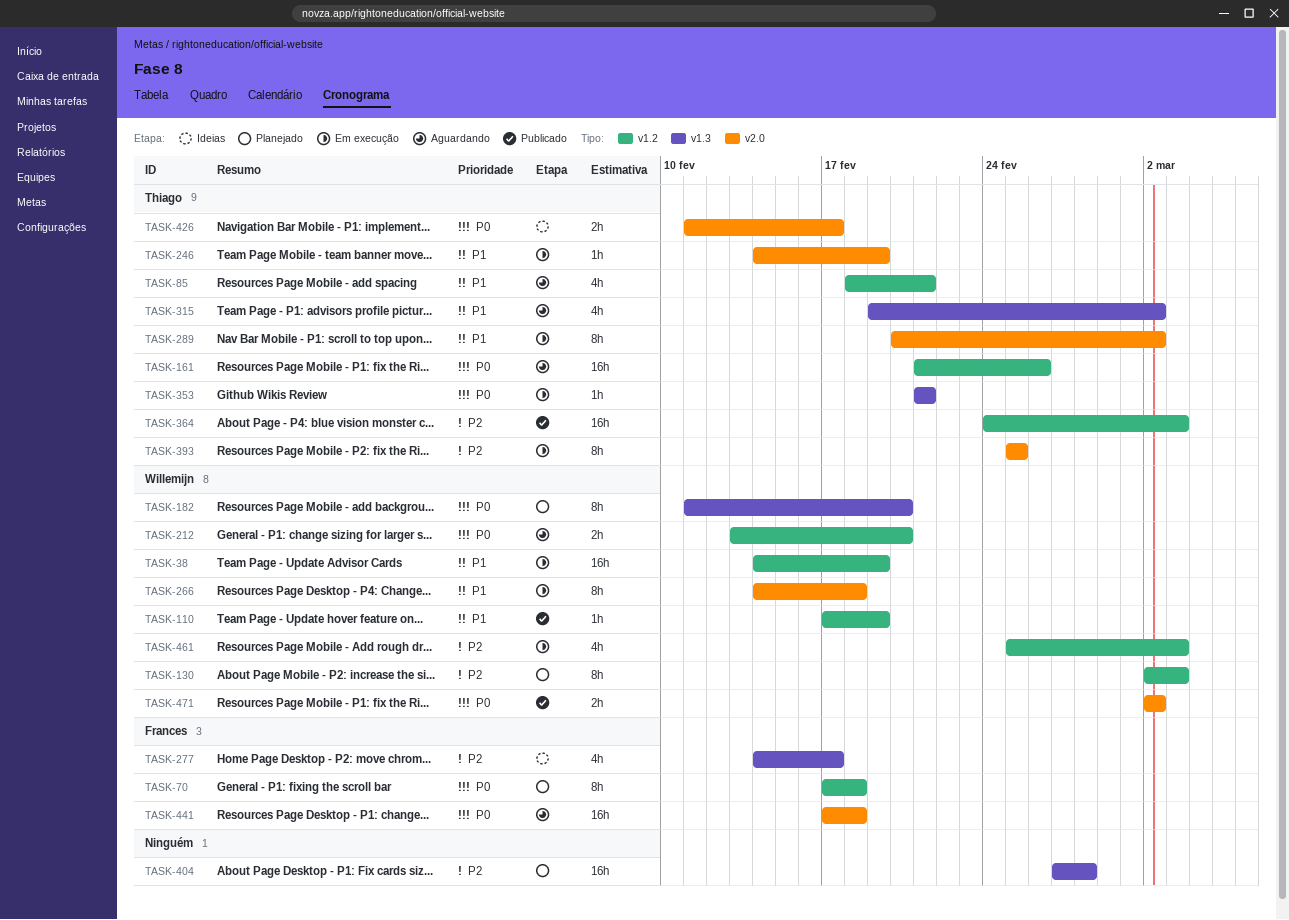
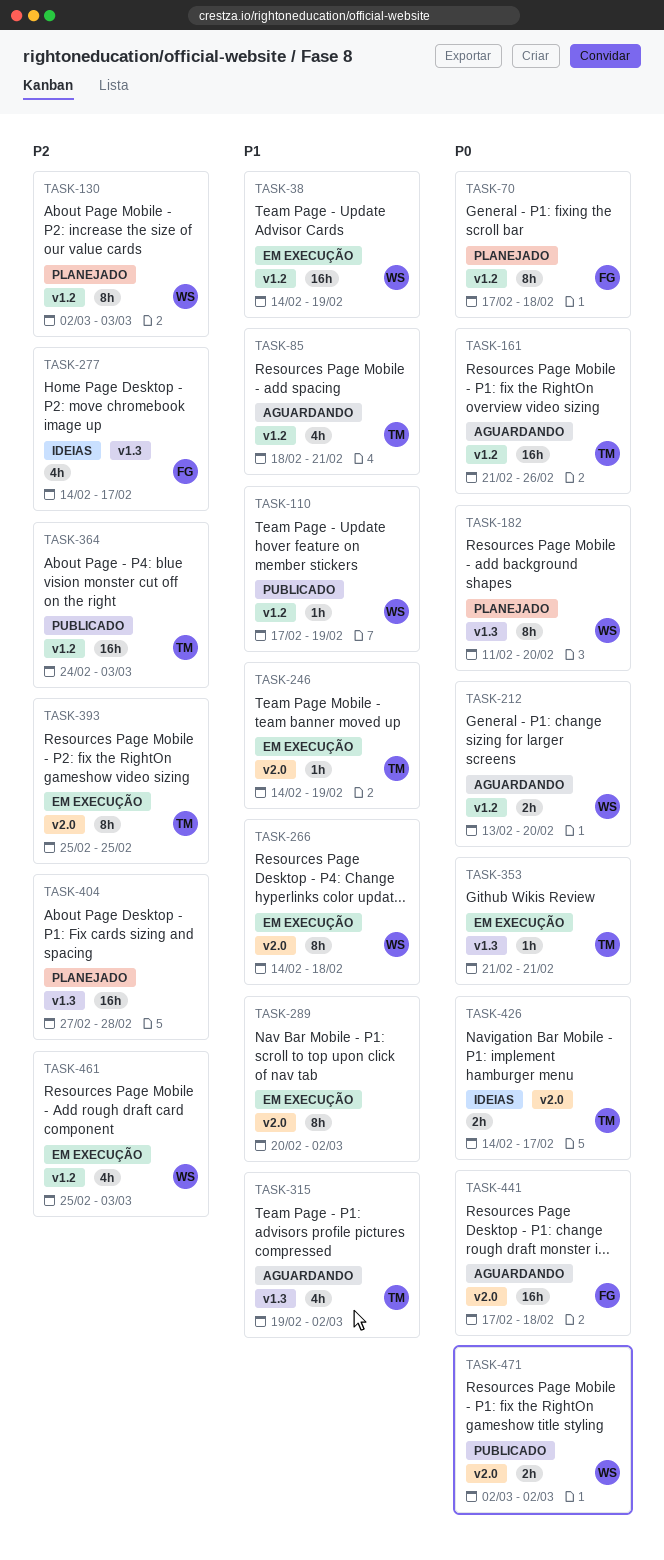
TASK-289, owner: Thiago -> none
TASK-426, start: Feb 11 -> Feb 14

